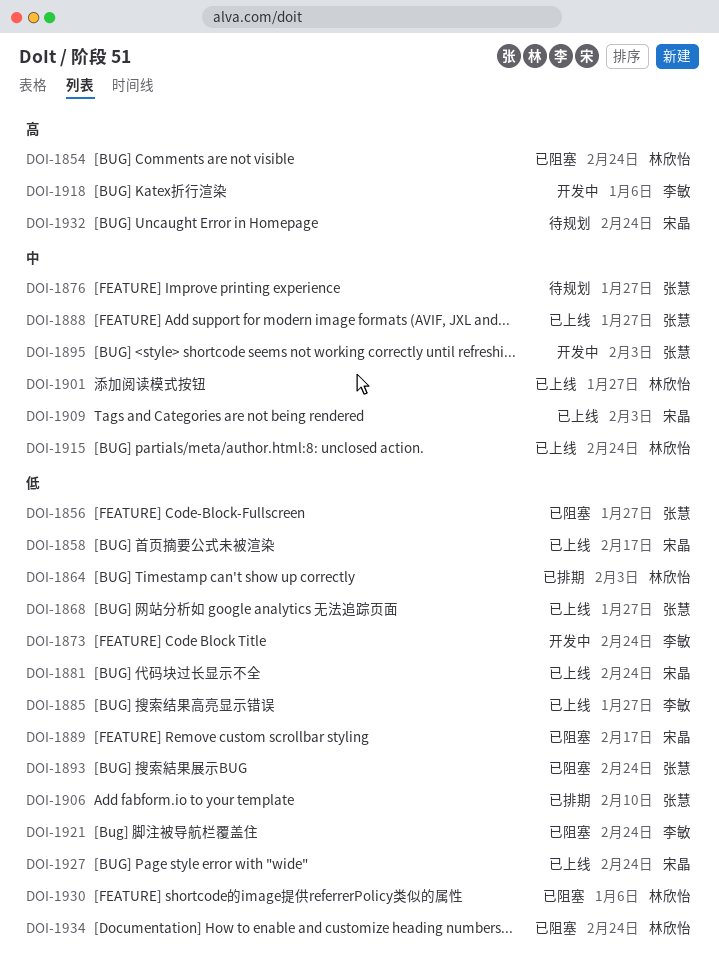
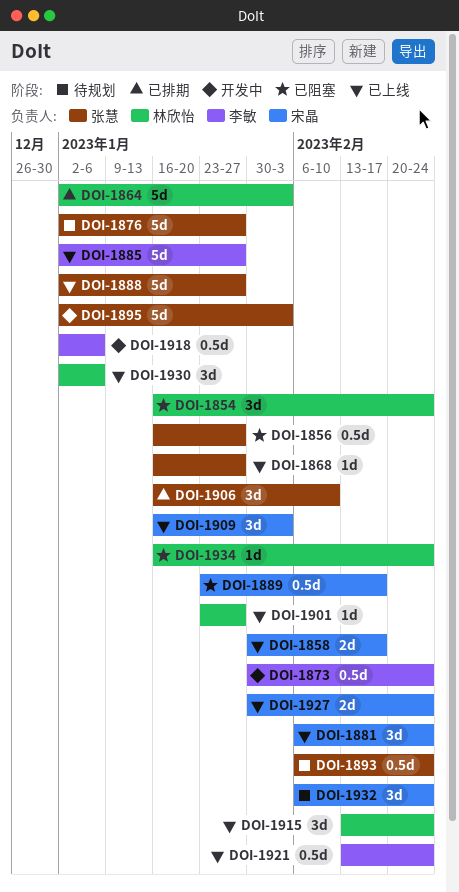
DOI-1893, status: 已阻塞 -> 待规划
DOI-1921, status: 已阻塞 -> 已上线
DOI-1930, status: 已阻塞 -> 已上线

